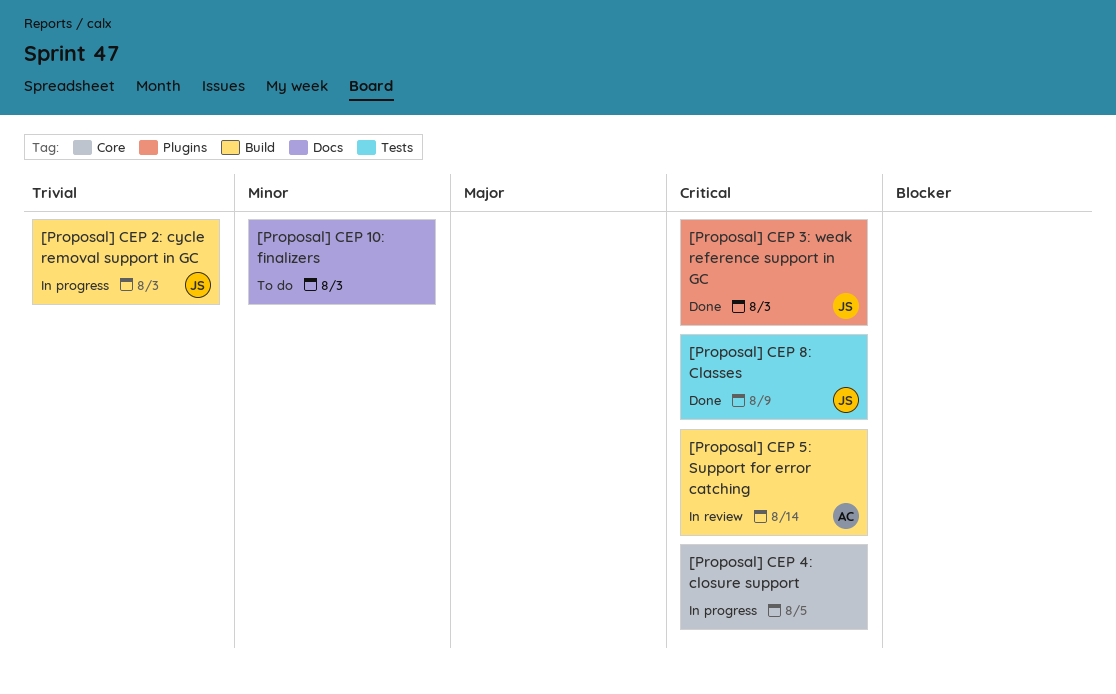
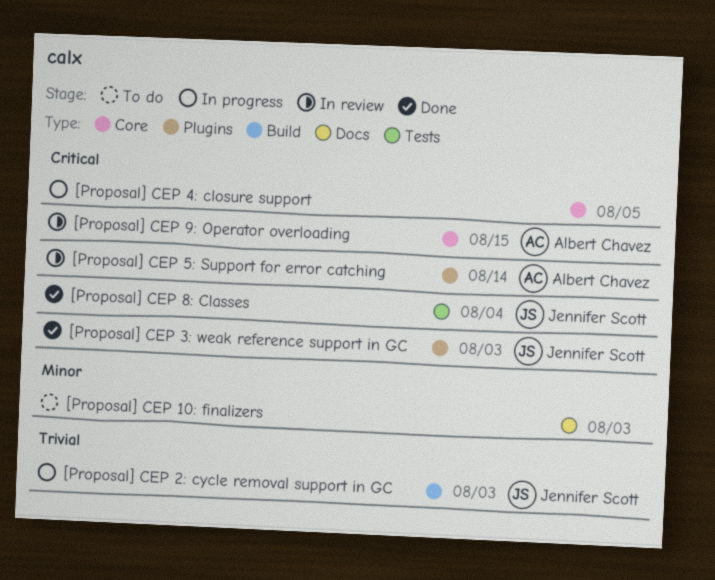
[Proposal] CEP 5: Support for error catching, label: Build -> Plugins
[Proposal] CEP 8: Classes, due: Aug 9 -> Aug 4
[Proposal] CEP 9: Operator overloading: none -> present

